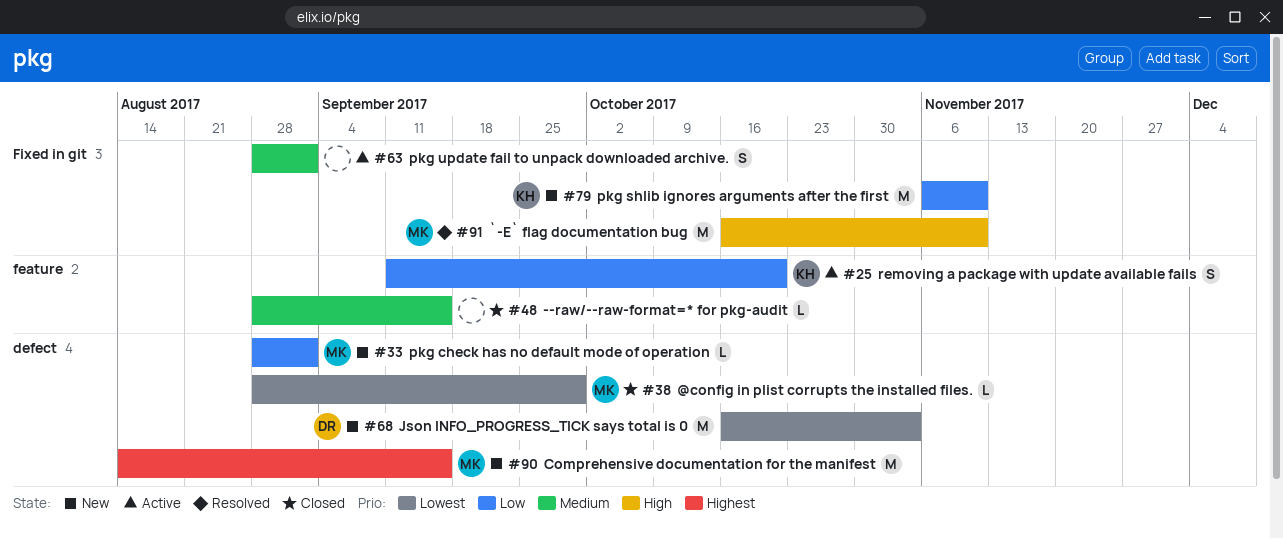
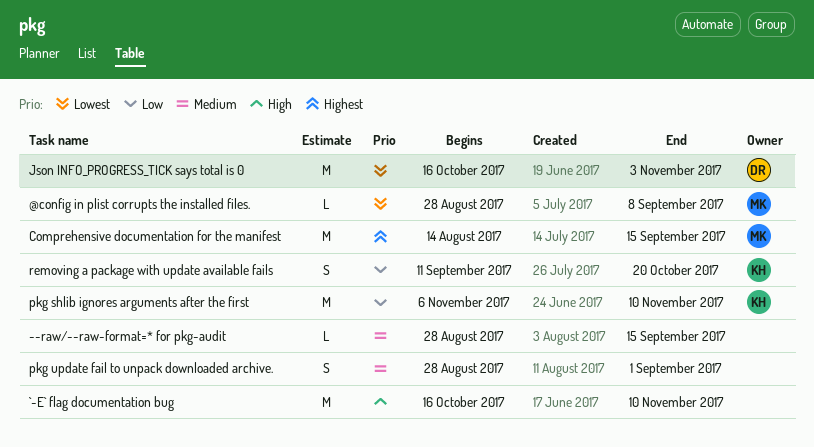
@config in plist corrupts the installed files., due: Sep 29 -> Sep 8
`-E` flag documentation bug, owner: MK -> none
pkg check has no default mode of operation: present -> none

